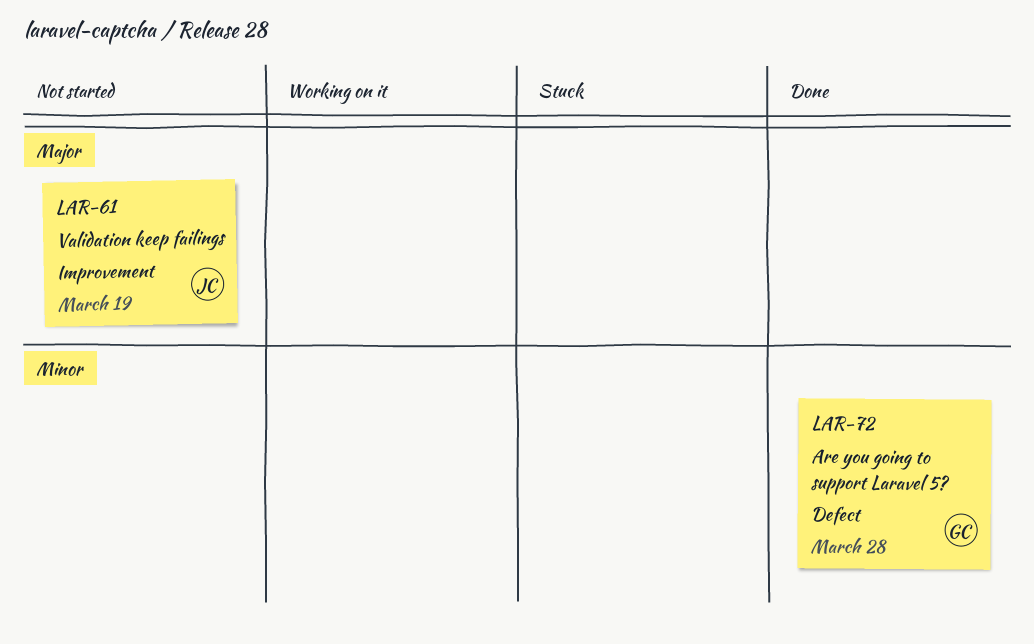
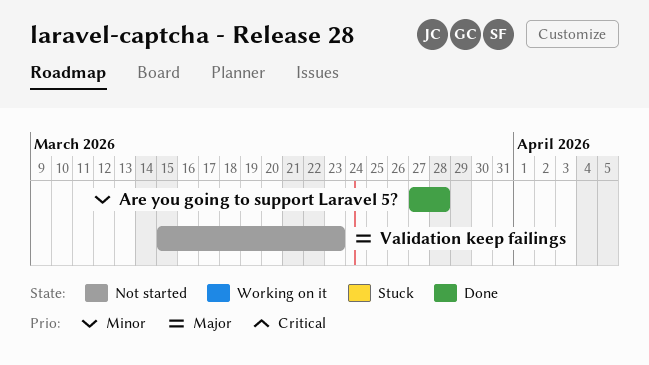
Validation keep failings, due: Mar 19 -> Mar 23

